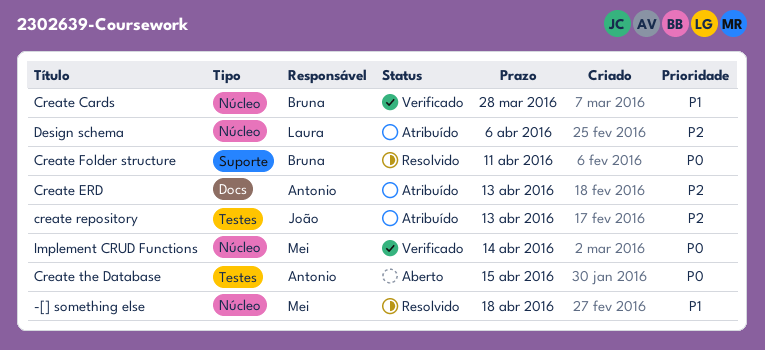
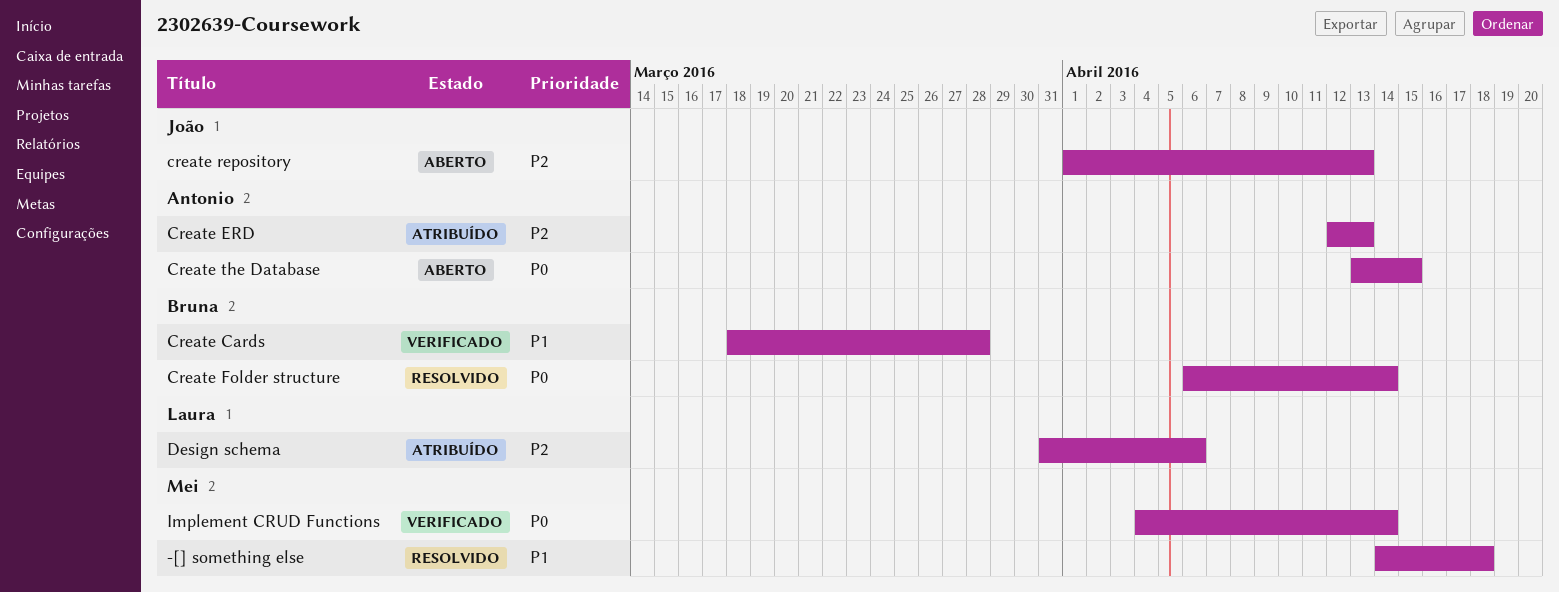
Create Folder structure, due: Apr 11 -> Apr 14
create repository, status: Atribuído -> Aberto

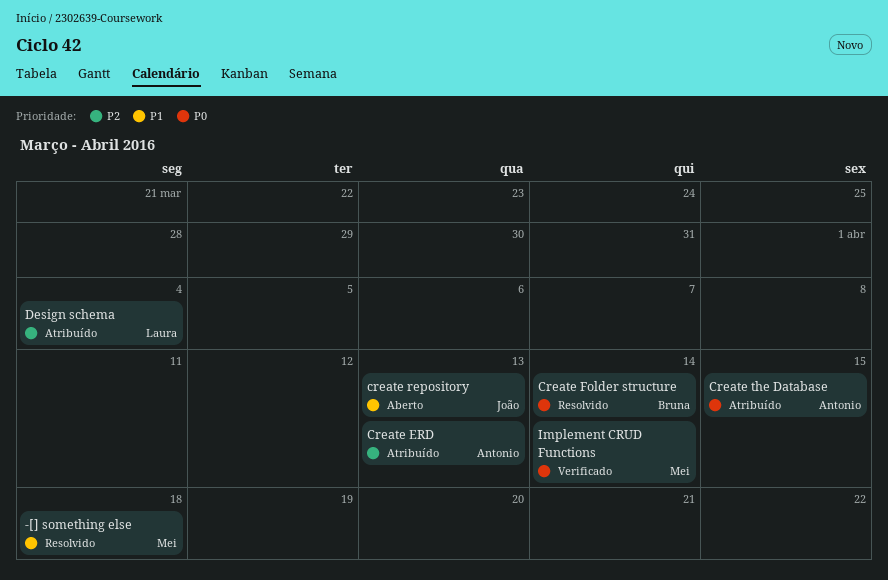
Create Cards: present -> none
create repository, priority: P2 -> P1
Create the Database, status: Aberto -> Atribuído
Design schema, due: Apr 6 -> Apr 4

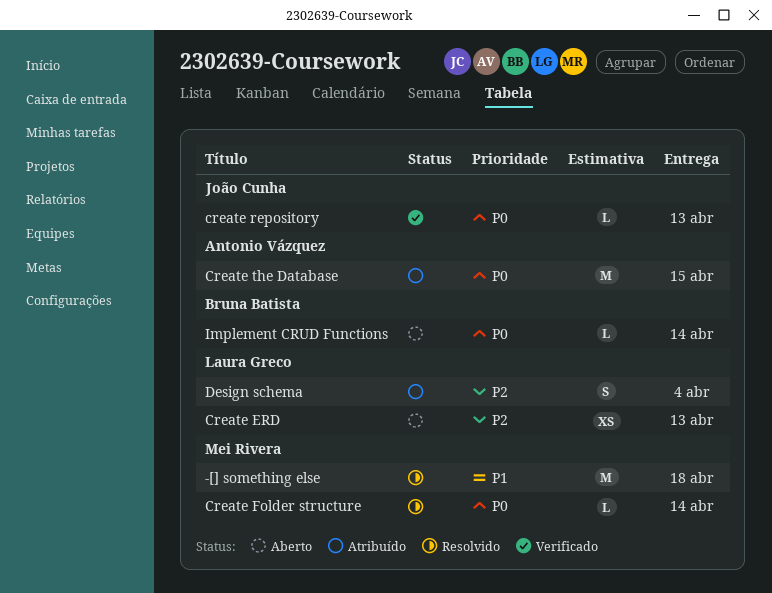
Create ERD, status: Atribuído -> Aberto
Create ERD, owner: Antonio Vázquez -> Laura Greco
Create Folder structure, owner: Bruna Batista -> Mei Rivera
create repository, status: Aberto -> Verificado
create repository, priority: P1 -> P0
Implement CRUD Functions, status: Verificado -> Aberto
Implement CRUD Functions, owner: Mei Rivera -> Bruna Batista

